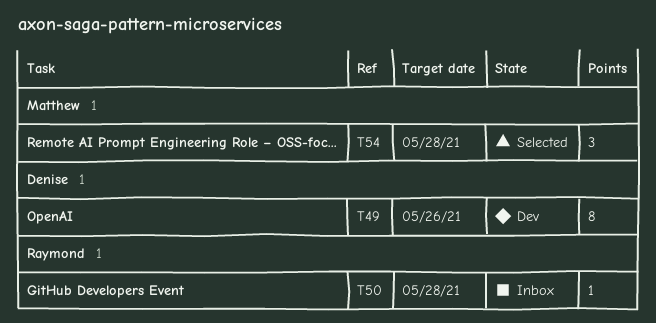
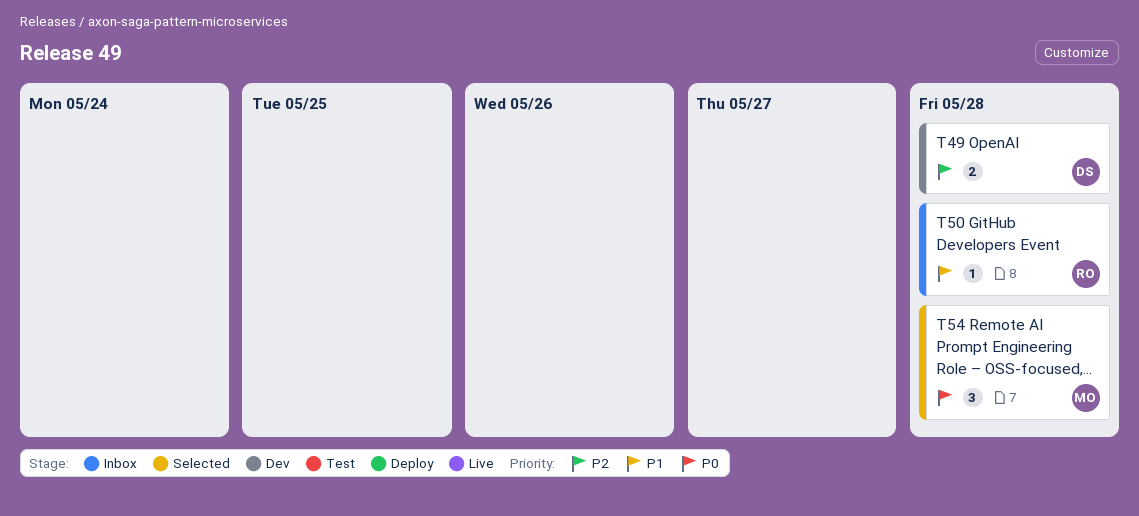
T49, estimate: 8 -> 2
T49, due: May 26 -> May 28

